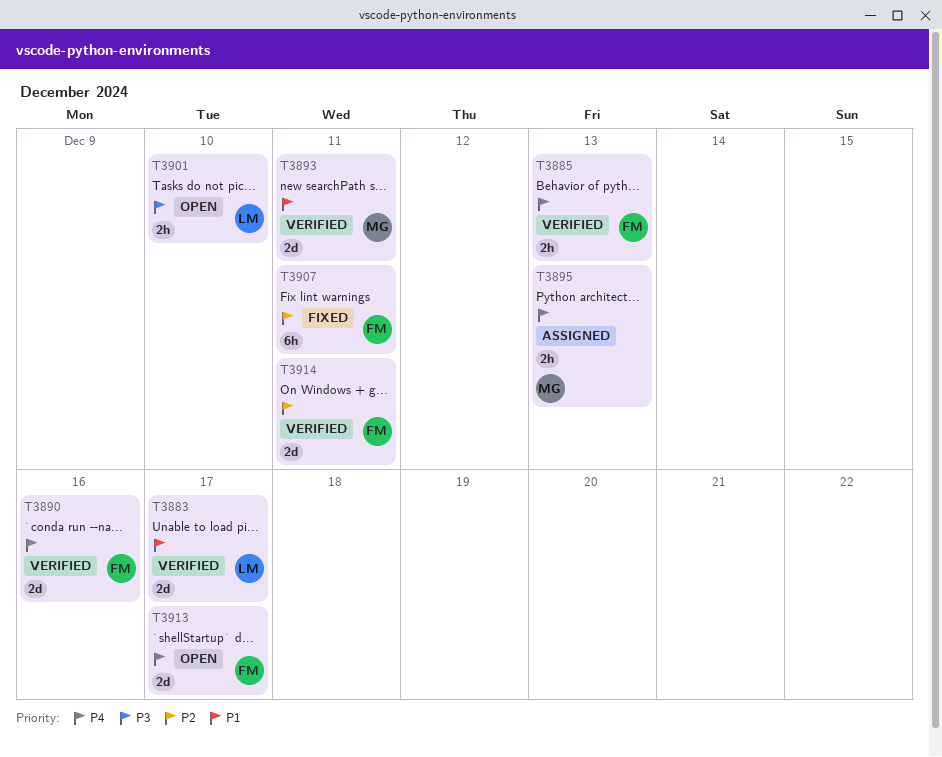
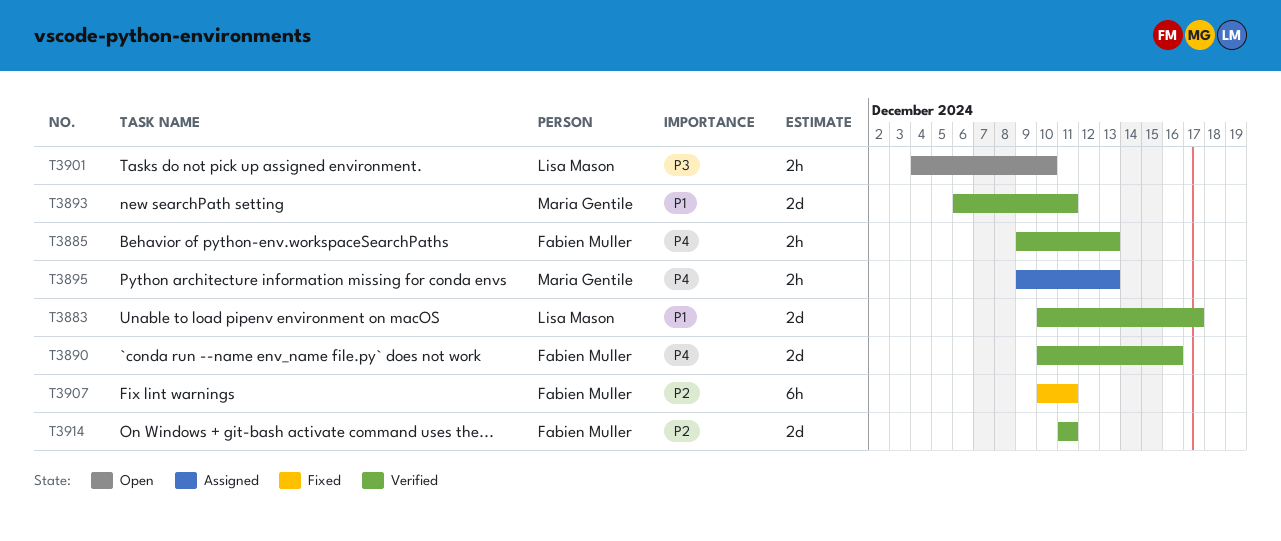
T3913: present -> none

